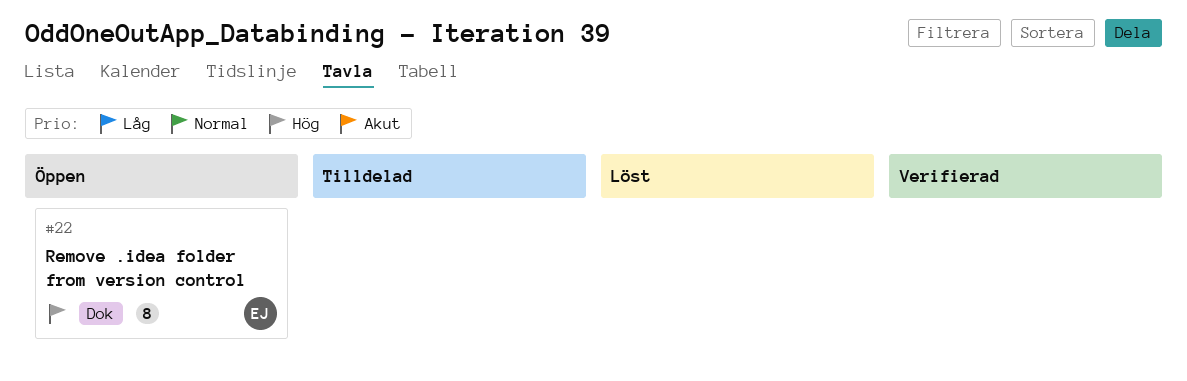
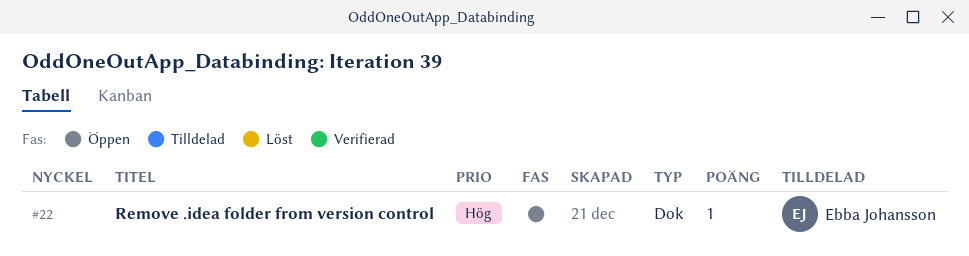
#22, estimate: 8 -> 1

